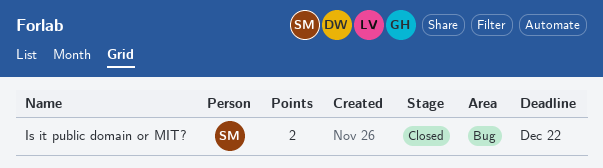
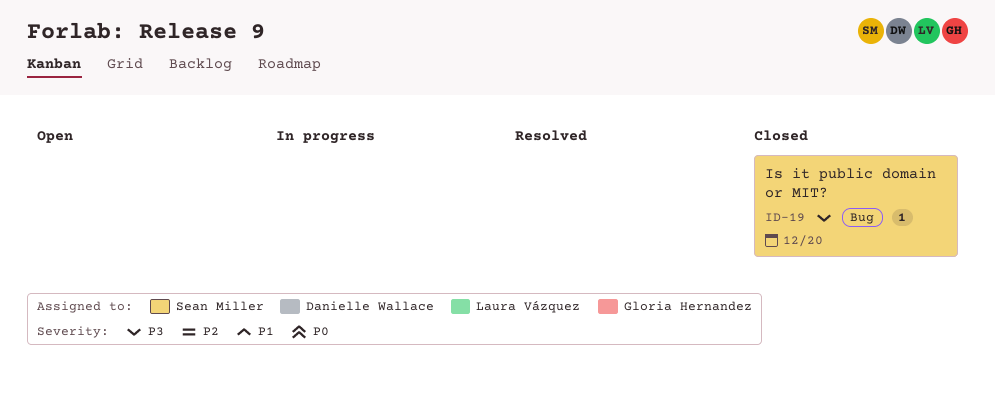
Is it public domain or MIT?, estimate: 2 -> 1
Is it public domain or MIT?, due: Dec 22 -> Dec 20

